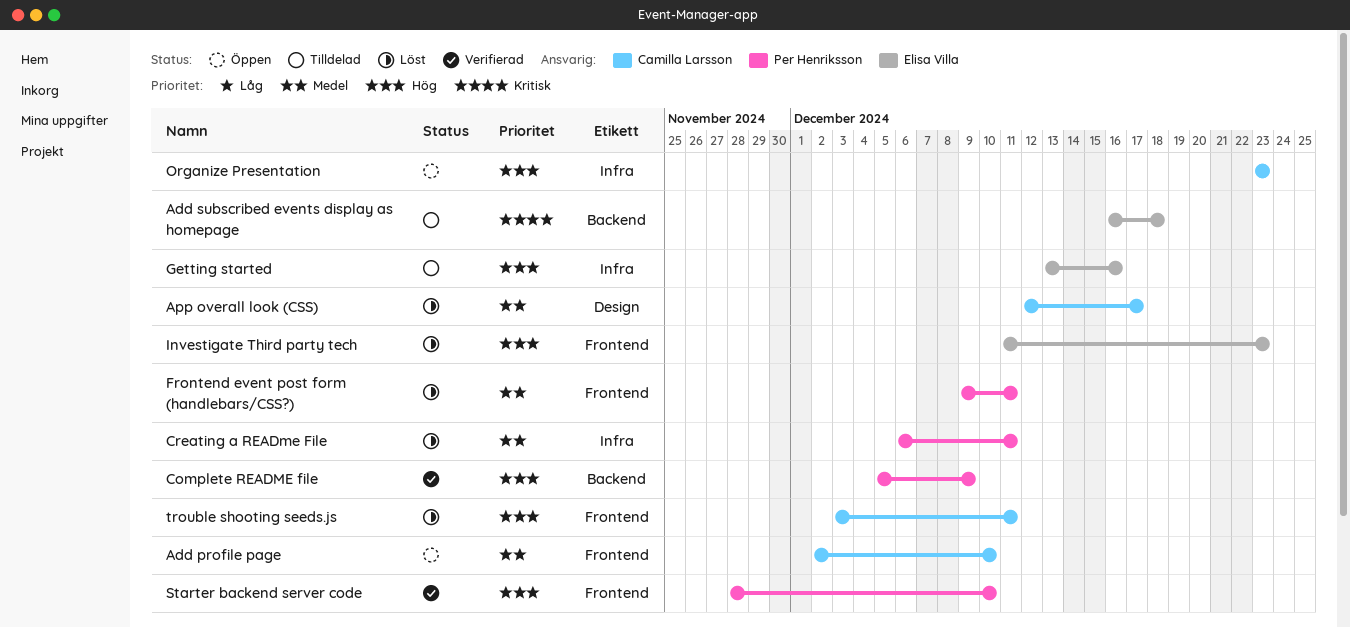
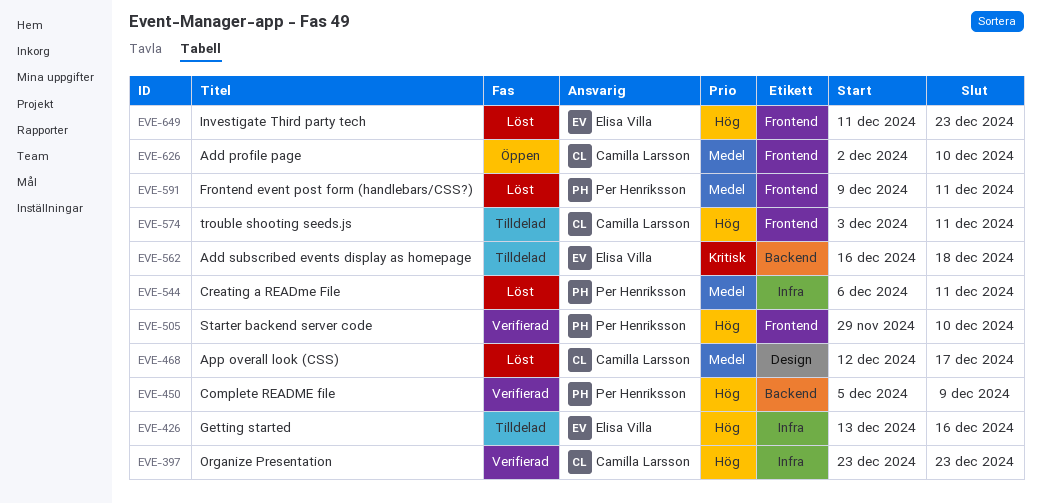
Organize Presentation, status: Öppen -> Verifierad
Starter backend server code, start: Nov 28 -> Nov 29
trouble shooting seeds.js, status: Löst -> Tilldelad

